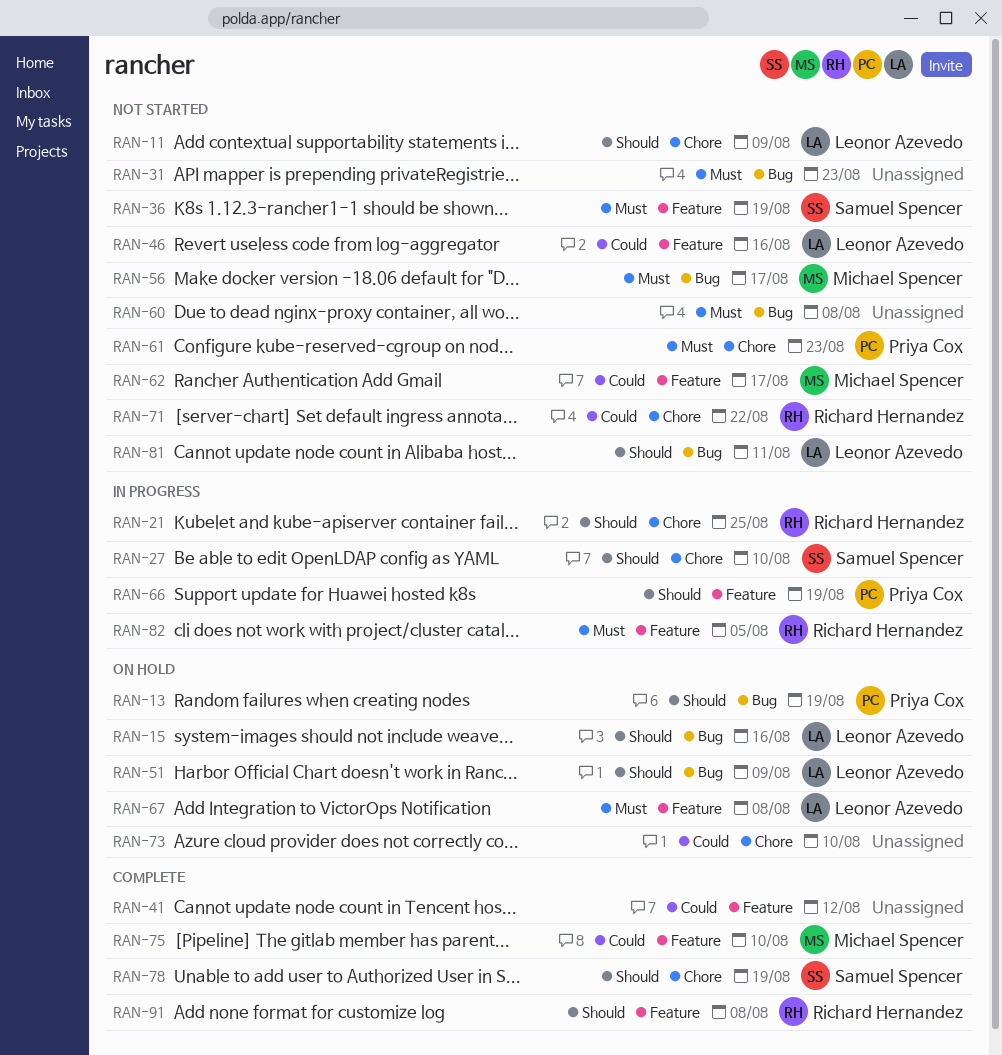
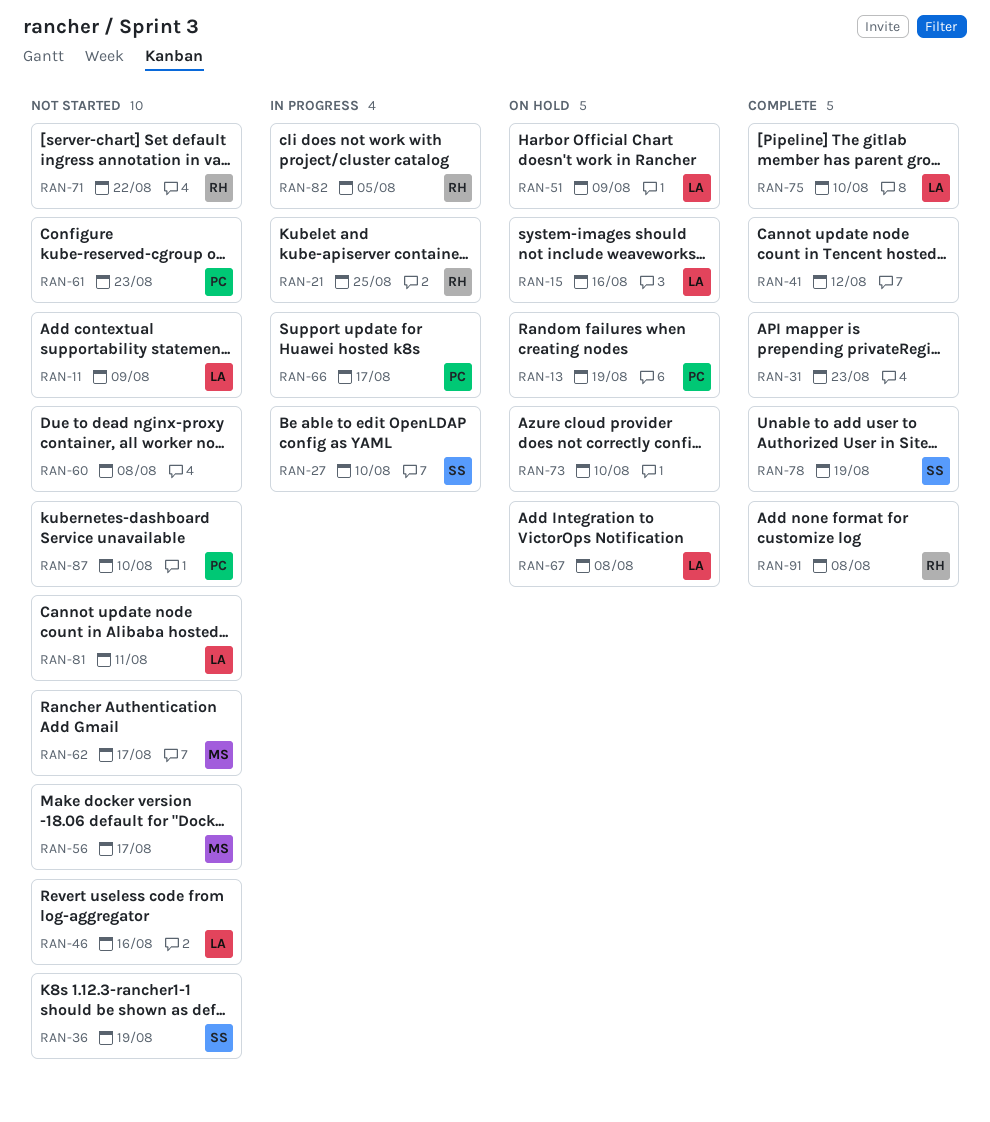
RAN-31, status: Not started -> Complete
RAN-66, due: Aug 19 -> Aug 17
RAN-75, owner: Michael Spencer -> Leonor Azevedo
RAN-87: none -> present

